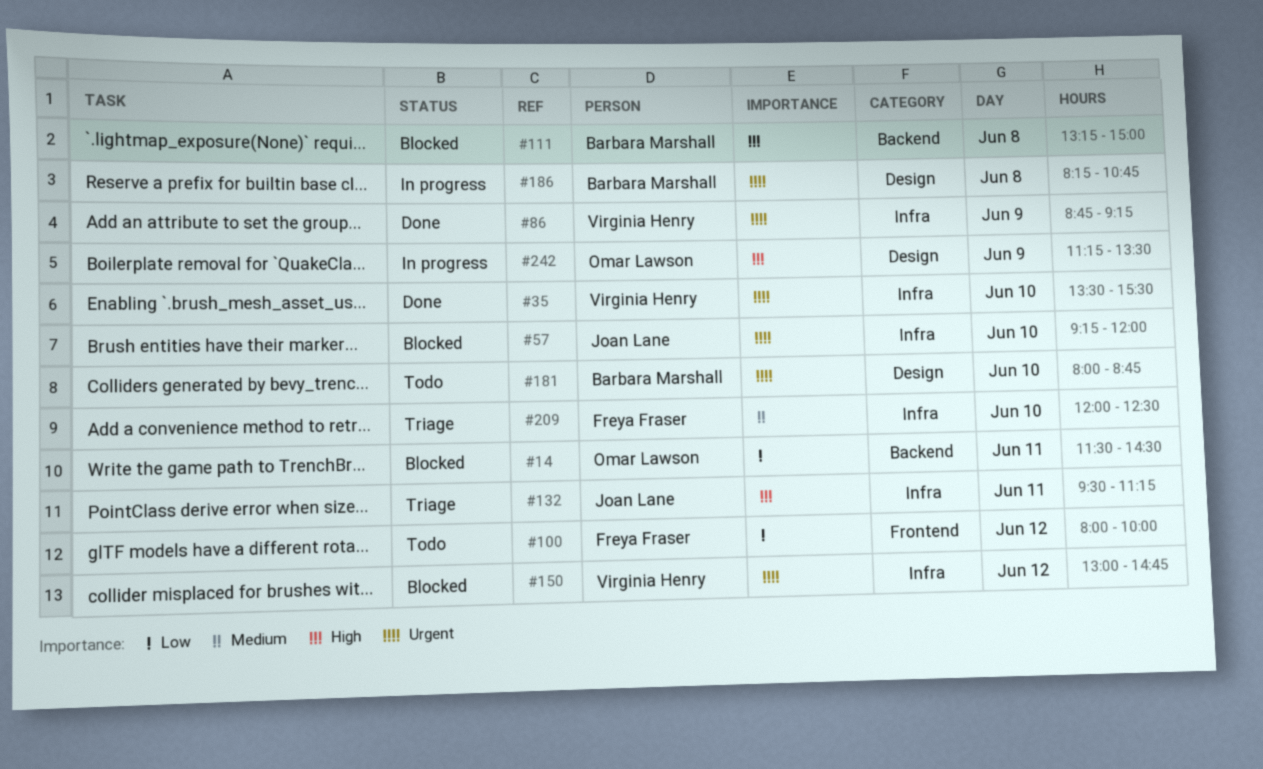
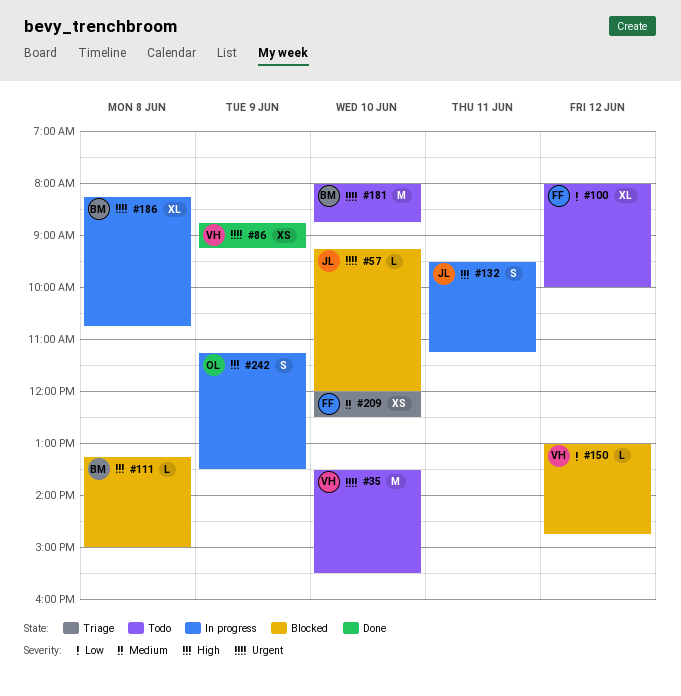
#14: present -> none
#35, status: Done -> Todo
#132, status: Triage -> In progress
#150, priority: Urgent -> Low

